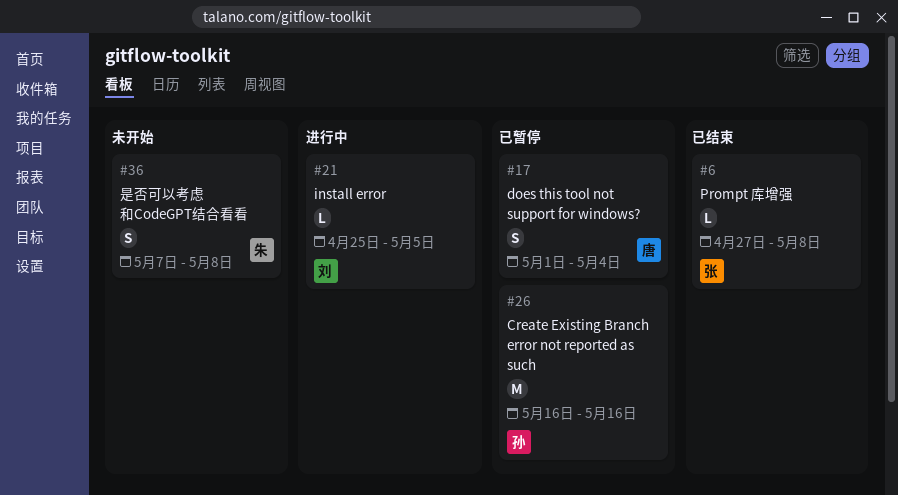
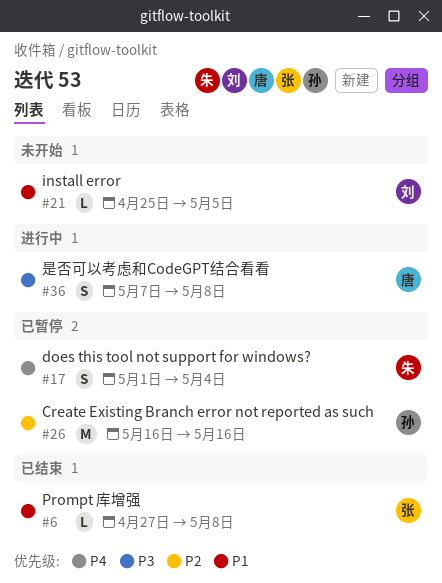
#17, owner: 唐 -> 朱
#21, status: 进行中 -> 未开始
#36, status: 未开始 -> 进行中
#36, owner: 朱 -> 唐

